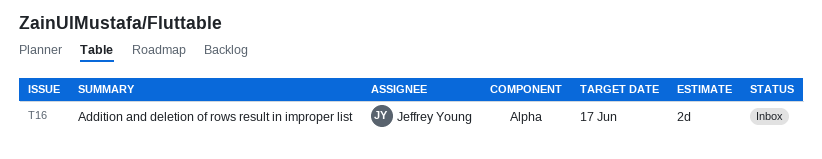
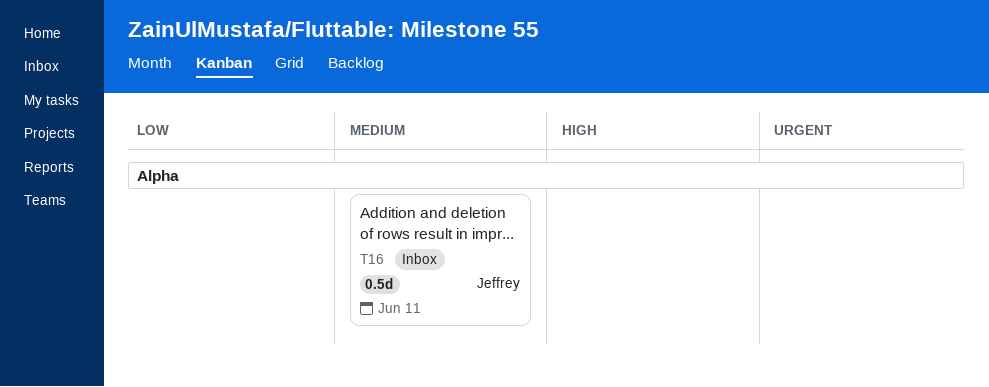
T16, estimate: 2d -> 0.5d
T16, due: Jun 17 -> Jun 11

